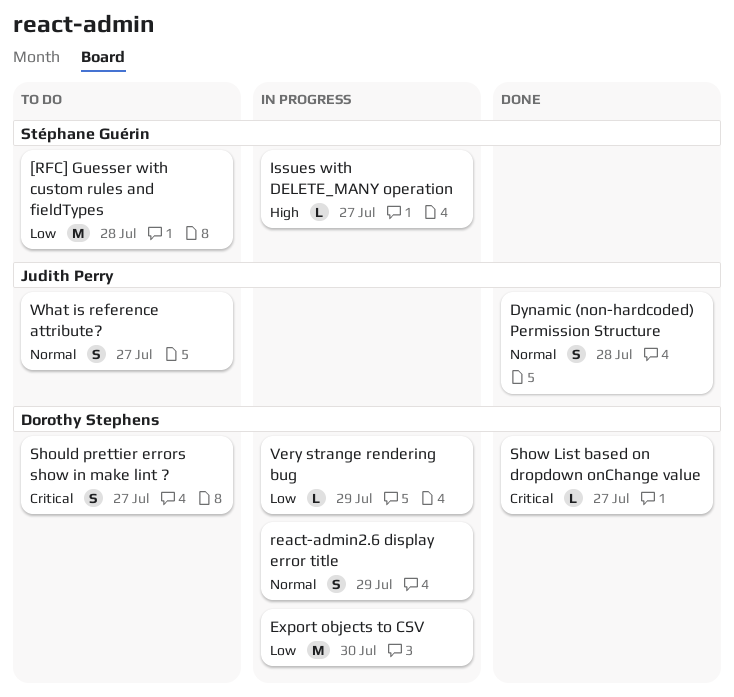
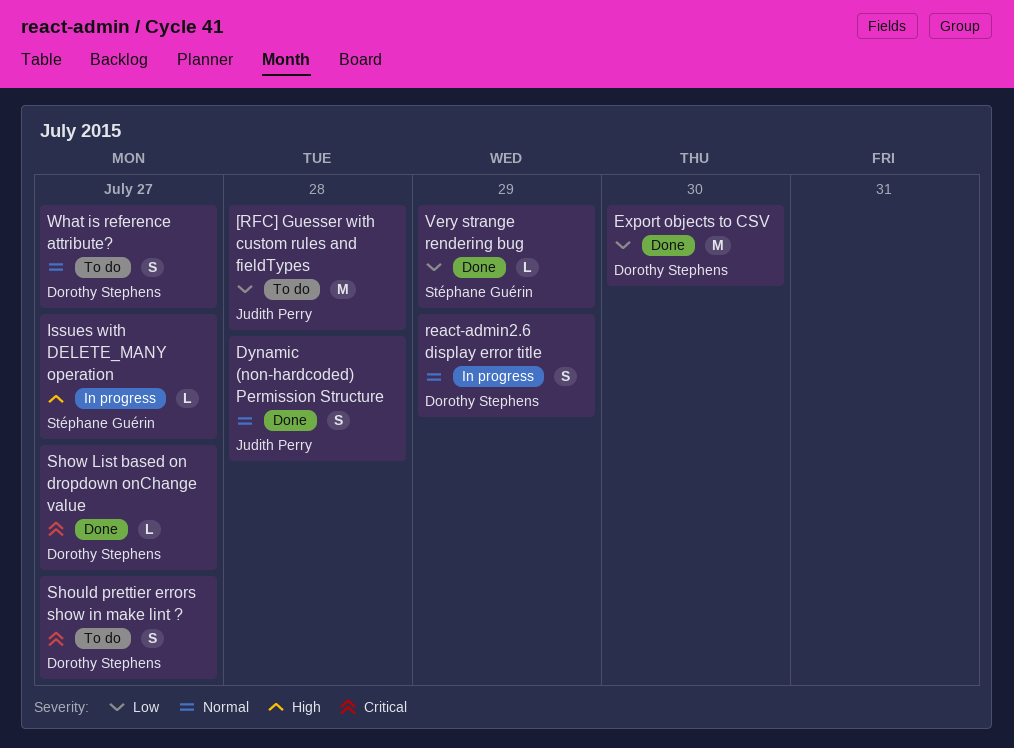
[RFC] Guesser with custom rules and fieldTypes, owner: Stéphane Guérin -> Judith Perry
Export objects to CSV, status: In progress -> Done
Very strange rendering bug, status: In progress -> Done
Very strange rendering bug, owner: Dorothy Stephens -> Stéphane Guérin
What is reference attribute?, owner: Judith Perry -> Dorothy Stephens

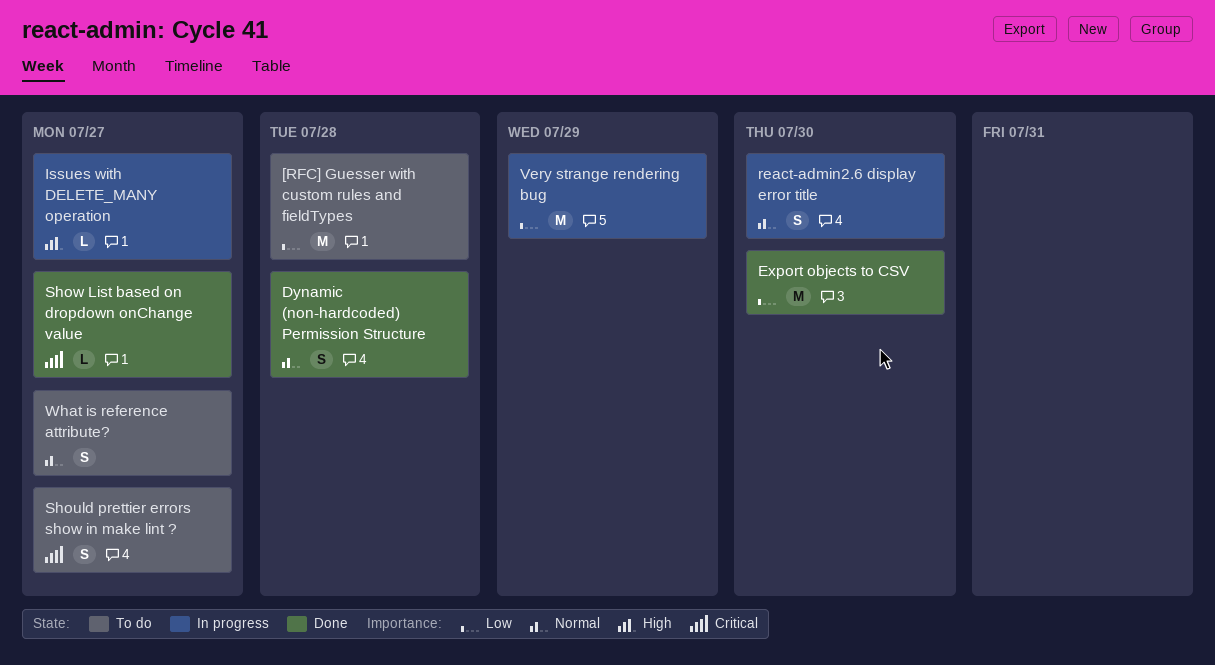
react-admin2.6 display error title, due: Jul 29 -> Jul 30
Very strange rendering bug, status: Done -> In progress
Very strange rendering bug, estimate: L -> M

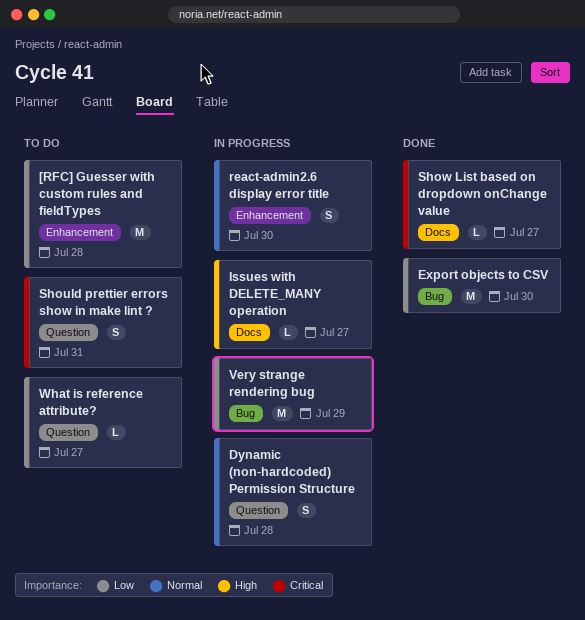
Dynamic (non-hardcoded) Permission Structure, status: Done -> In progress
Should prettier errors show in make lint ?, due: Jul 27 -> Jul 31
What is reference attribute?, priority: Normal -> Low
What is reference attribute?, estimate: S -> L

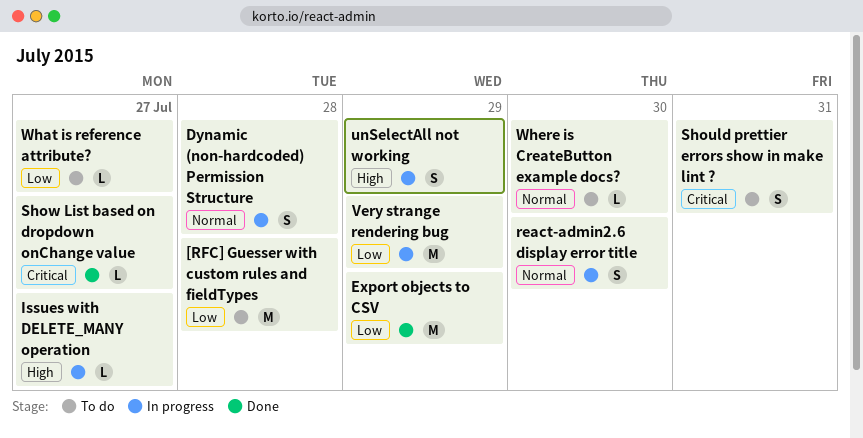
Export objects to CSV, due: Jul 30 -> Jul 29
unSelectAll not working: none -> present
Where is CreateButton example docs?: none -> present

